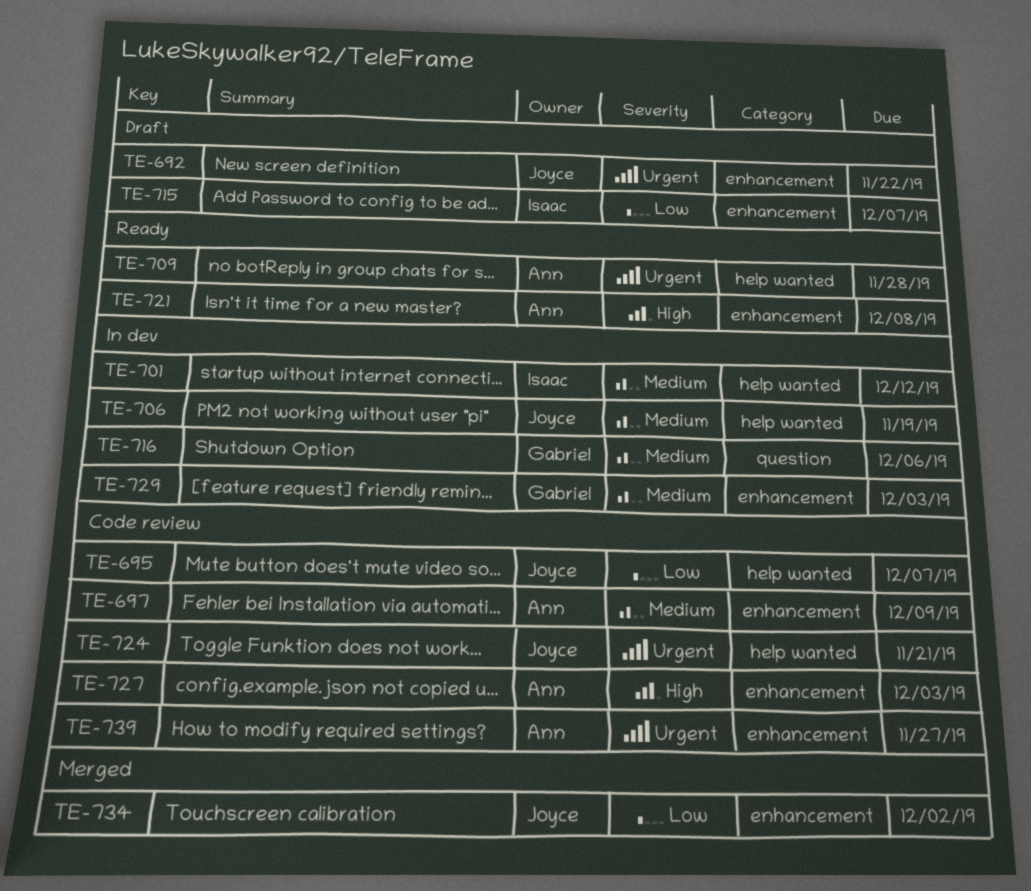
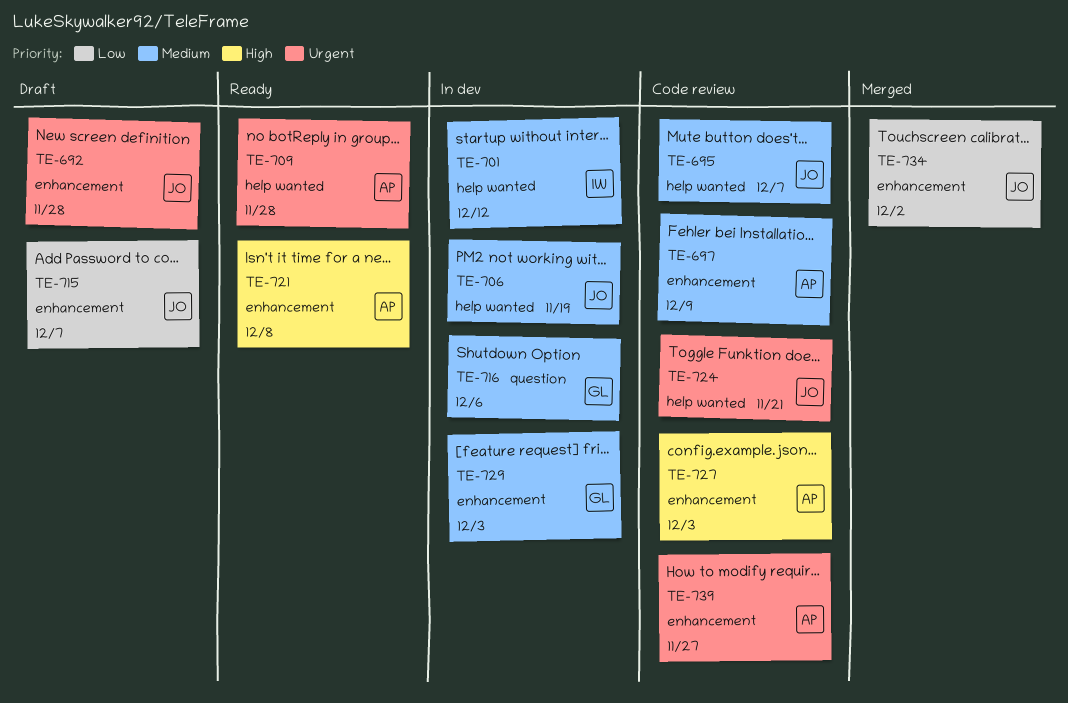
TE-692, due: Nov 22 -> Nov 28
TE-695, priority: Low -> Medium
TE-715, owner: Isaac -> Joyce

